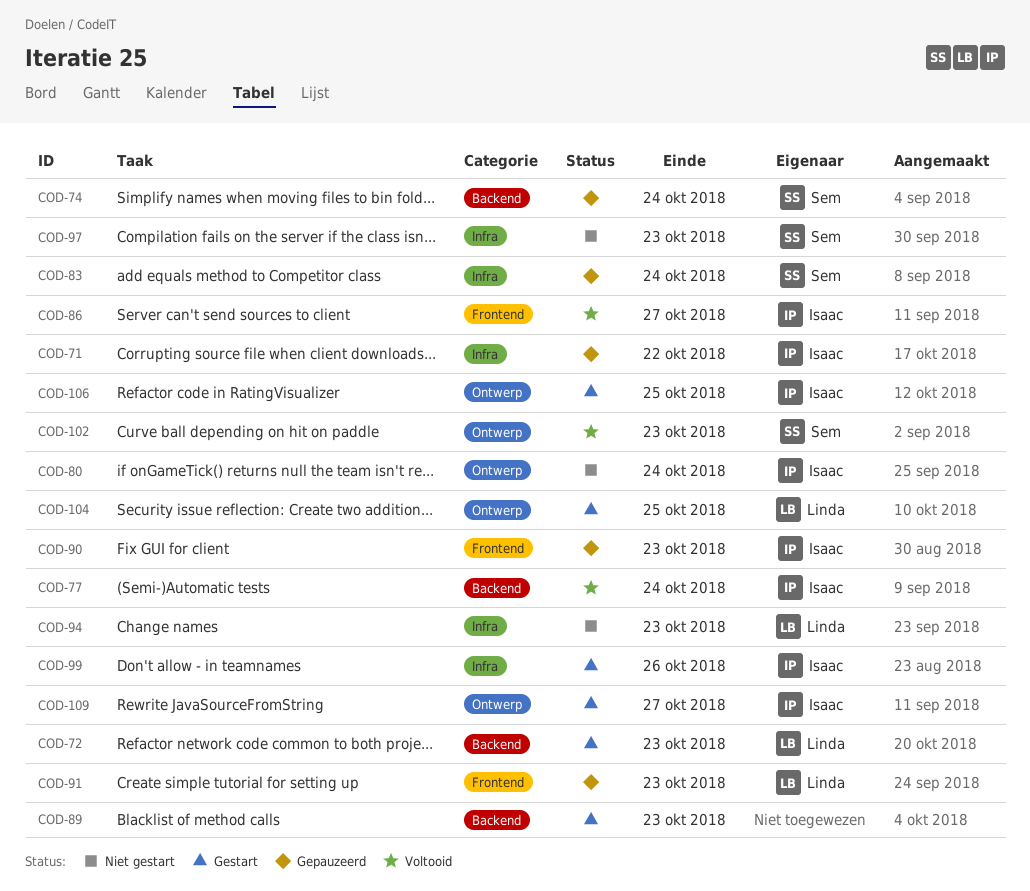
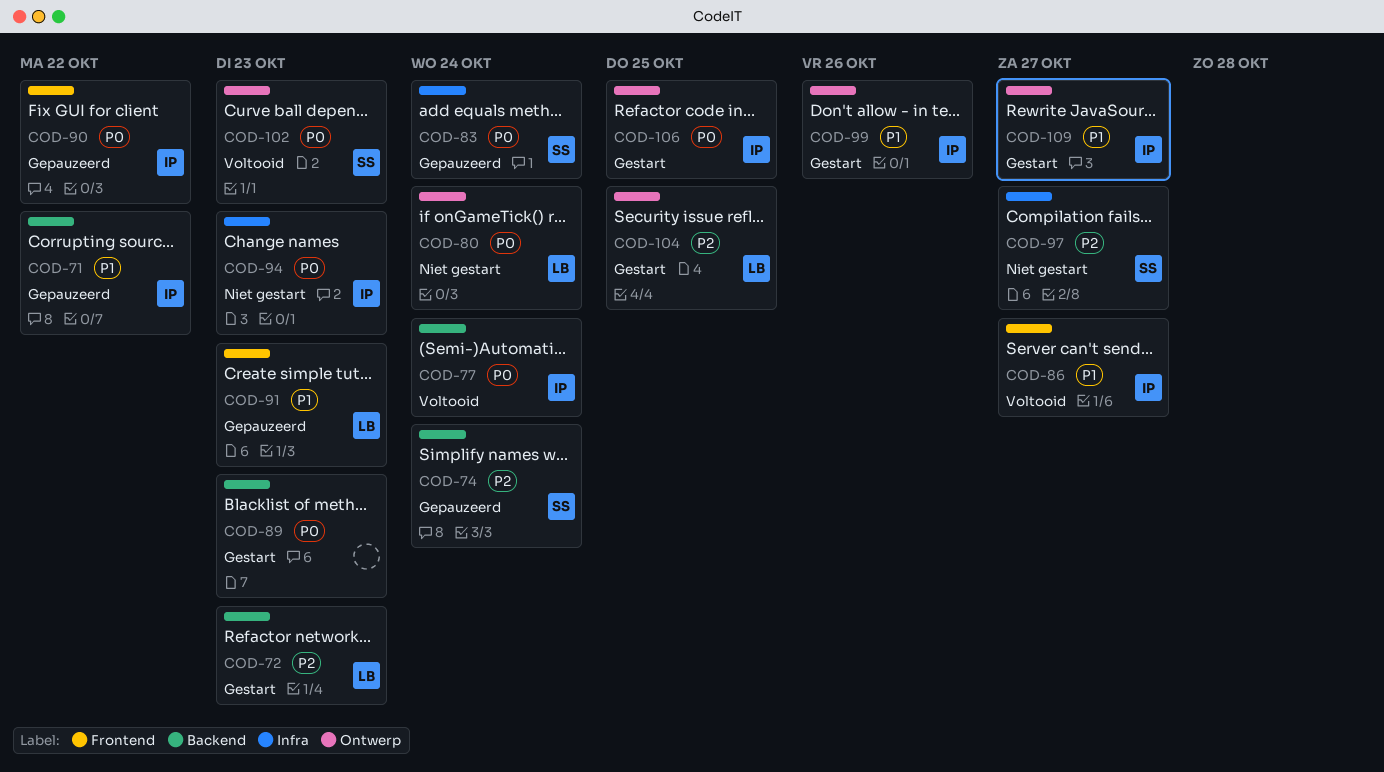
COD-71, label: Infra -> Backend
COD-80, owner: Isaac -> Linda
COD-90, due: Oct 23 -> Oct 22
COD-94, owner: Linda -> Isaac
COD-97, due: Oct 23 -> Oct 27
COD-99, label: Infra -> Ontwerp

